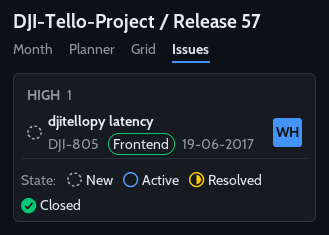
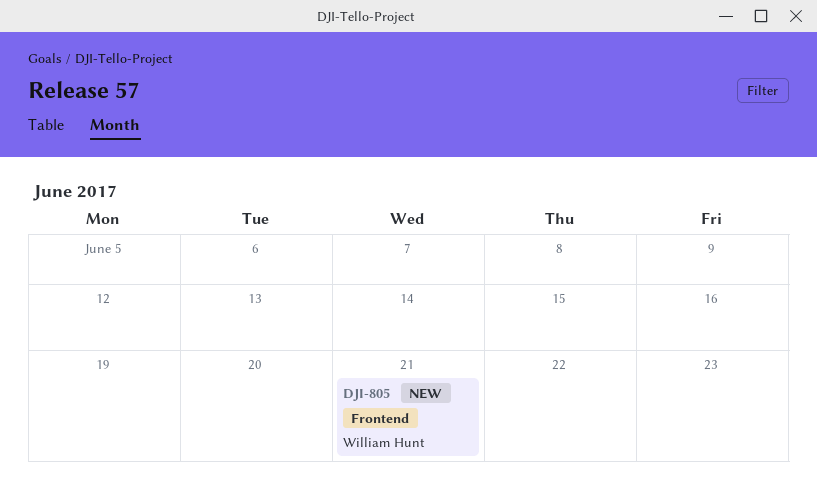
DJI-805, due: Jun 19 -> Jun 21

